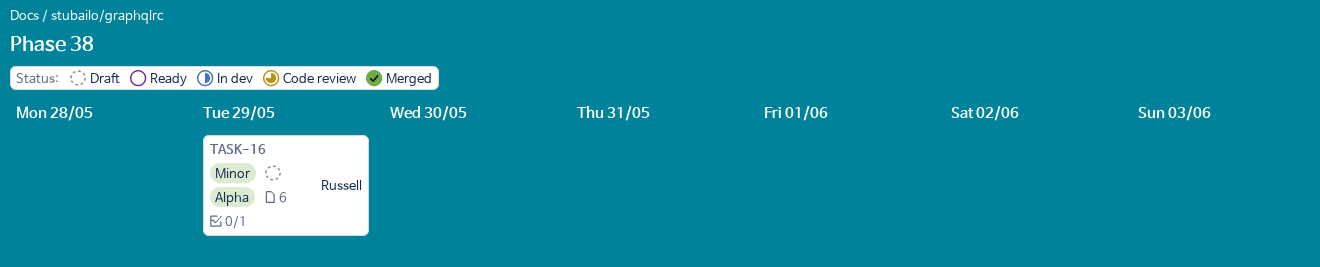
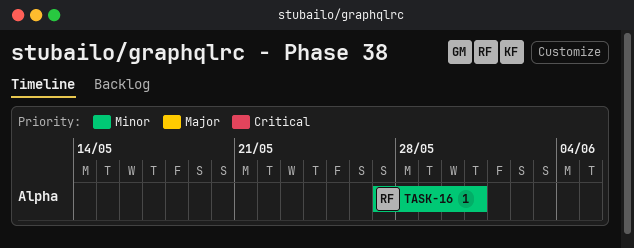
TASK-16, due: May 29 -> May 31

